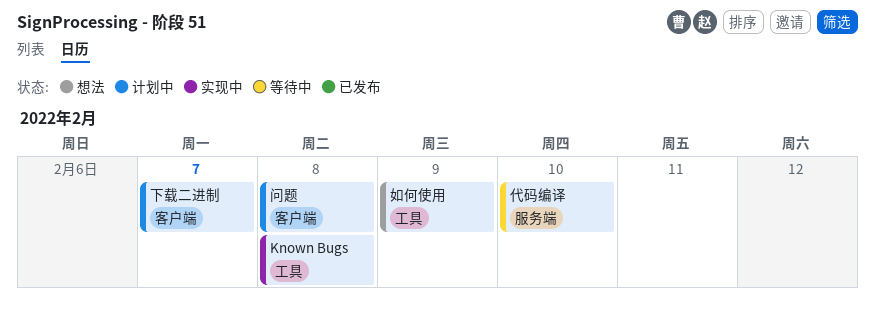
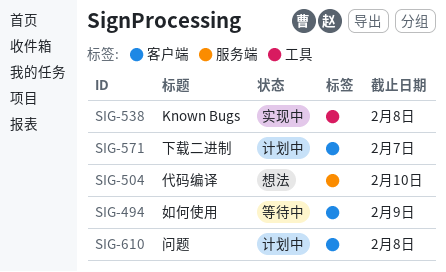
代码编译, status: 等待中 -> 想法
如何使用, status: 想法 -> 等待中
如何使用, label: 工具 -> 客户端

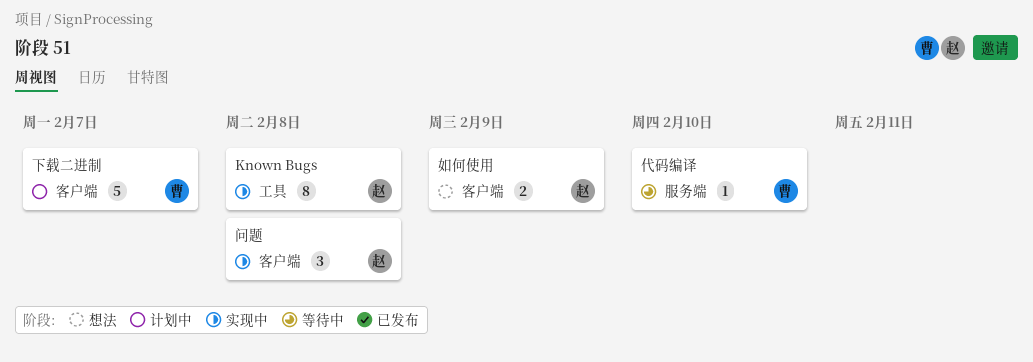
代码编译, status: 想法 -> 等待中
如何使用, status: 等待中 -> 想法
问题, status: 计划中 -> 实现中

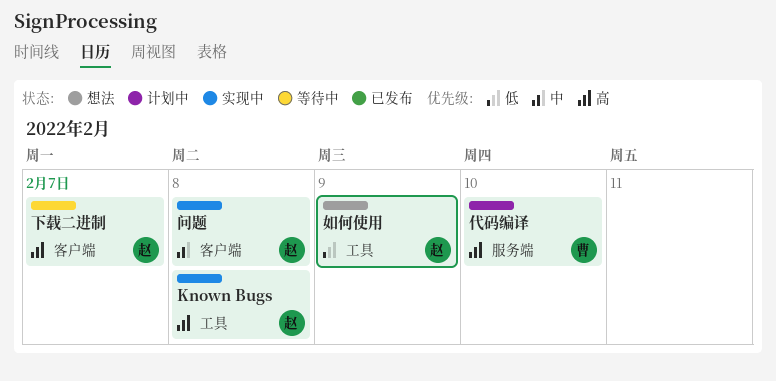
下载二进制, status: 计划中 -> 等待中
下载二进制, owner: 曹 -> 赵
代码编译, status: 等待中 -> 计划中
如何使用, label: 客户端 -> 工具

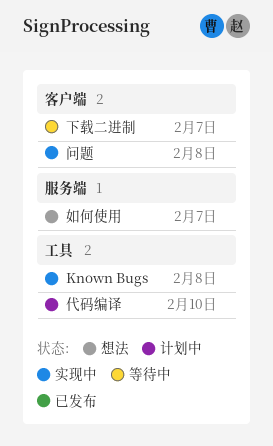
代码编译, label: 服务端 -> 工具
如何使用, label: 工具 -> 服务端
如何使用, due: Feb 9 -> Feb 7

